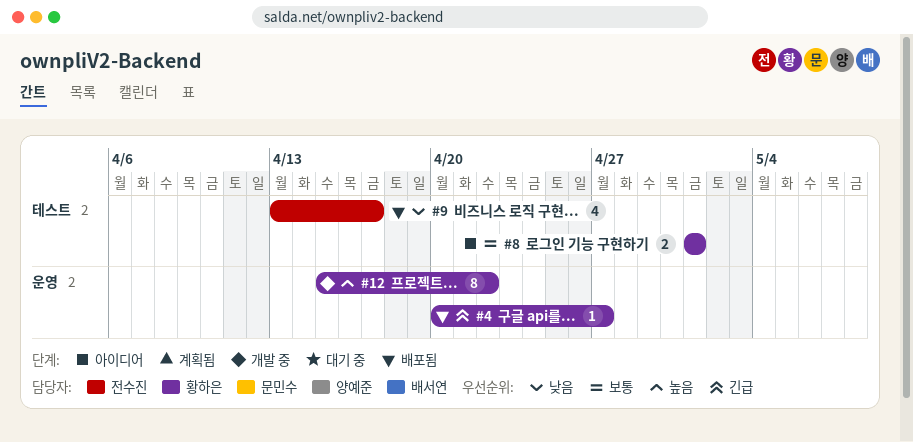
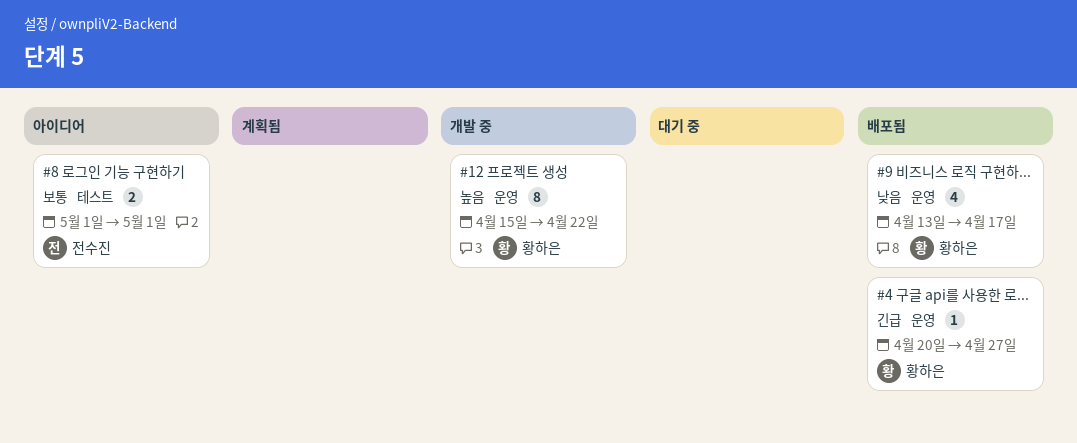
#8, owner: 황하은 -> 전수진
#9, owner: 전수진 -> 황하은
#9, label: 테스트 -> 운영

